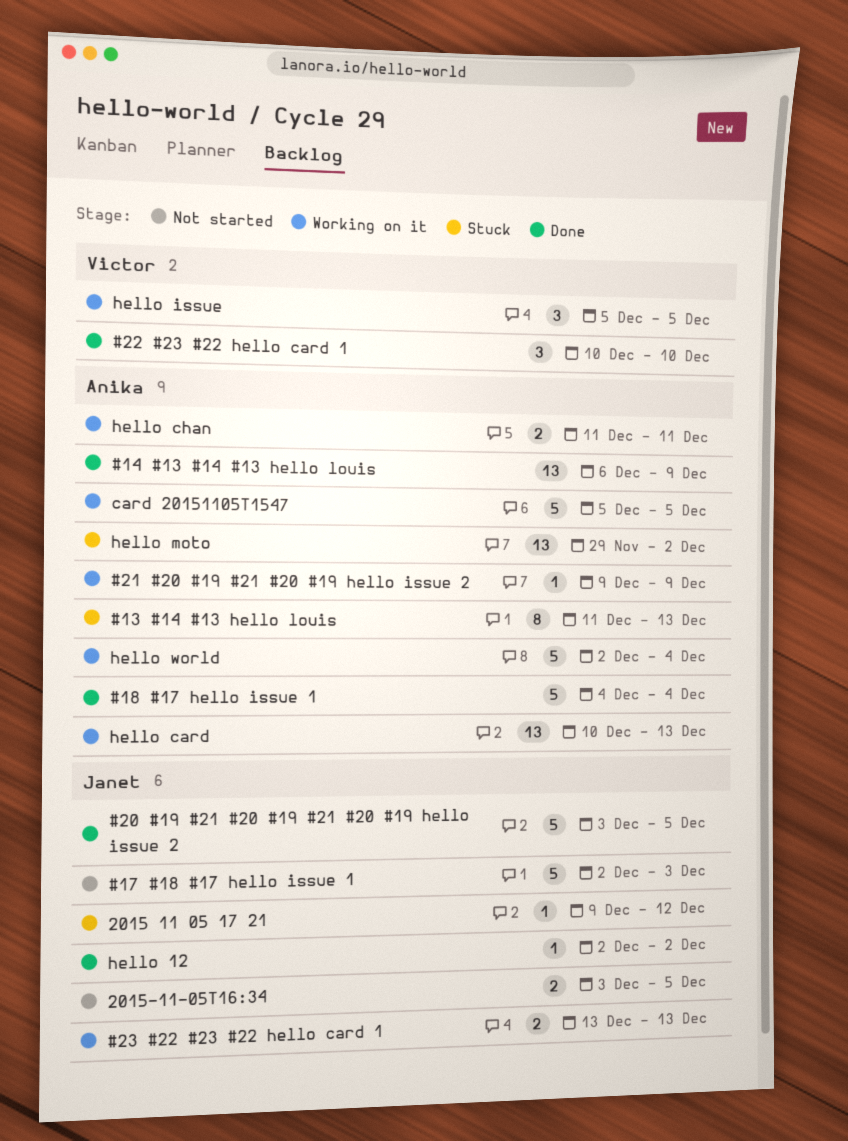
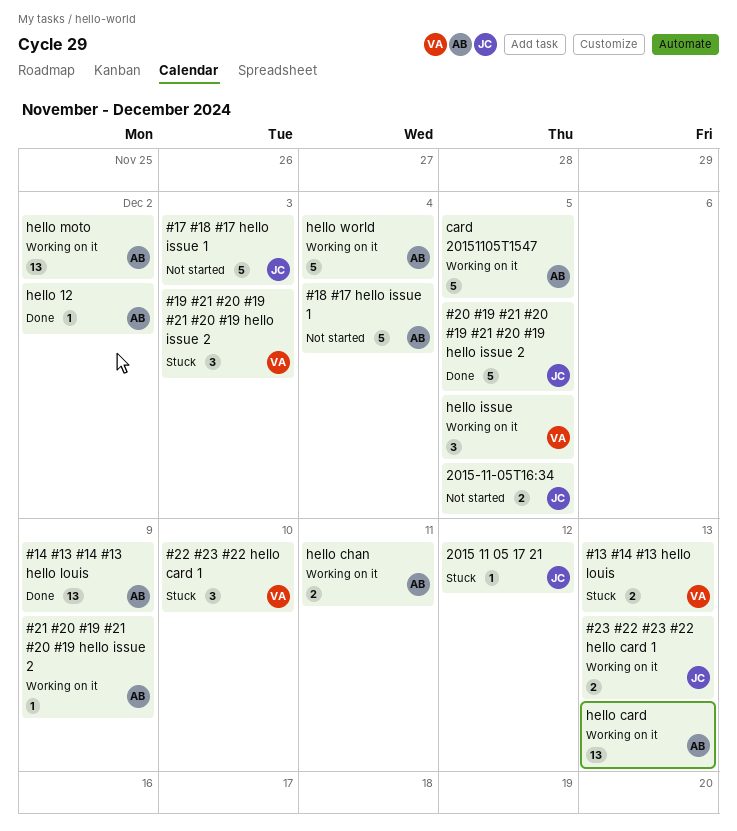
#13 #14 #13 hello louis, owner: Anika -> Victor
#13 #14 #13 hello louis, estimate: 8 -> 2
#18 #17 hello issue 1, status: Done -> Not started
#19 #21 #20 #19 #21 #20 #19 hello issue 2: none -> present
#22 #23 #22 hello card 1, status: Done -> Stuck
hello 12, owner: Janet -> Anika
hello moto, status: Stuck -> Working on it

